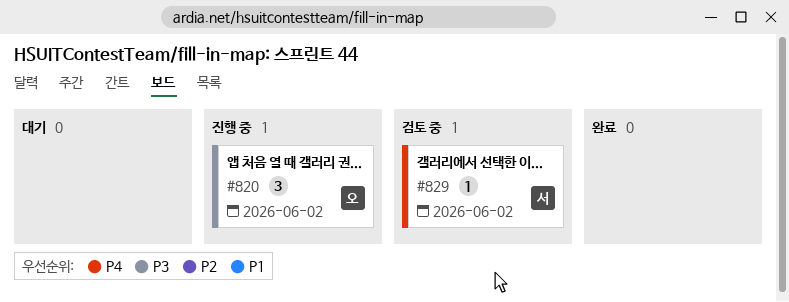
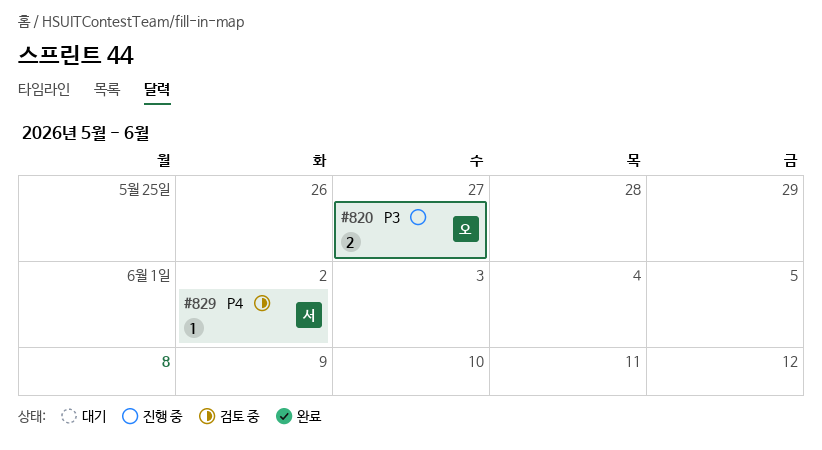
#820, estimate: 3 -> 2
#820, due: Jun 2 -> May 27

